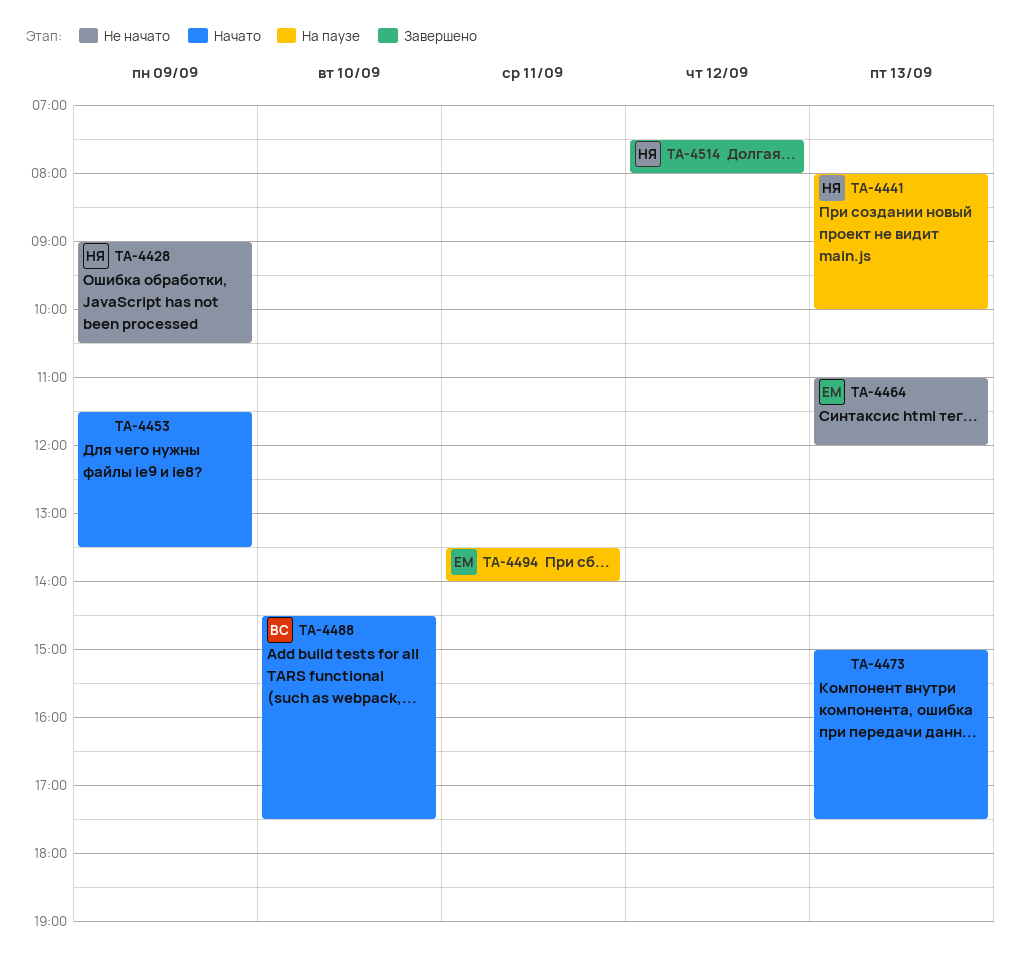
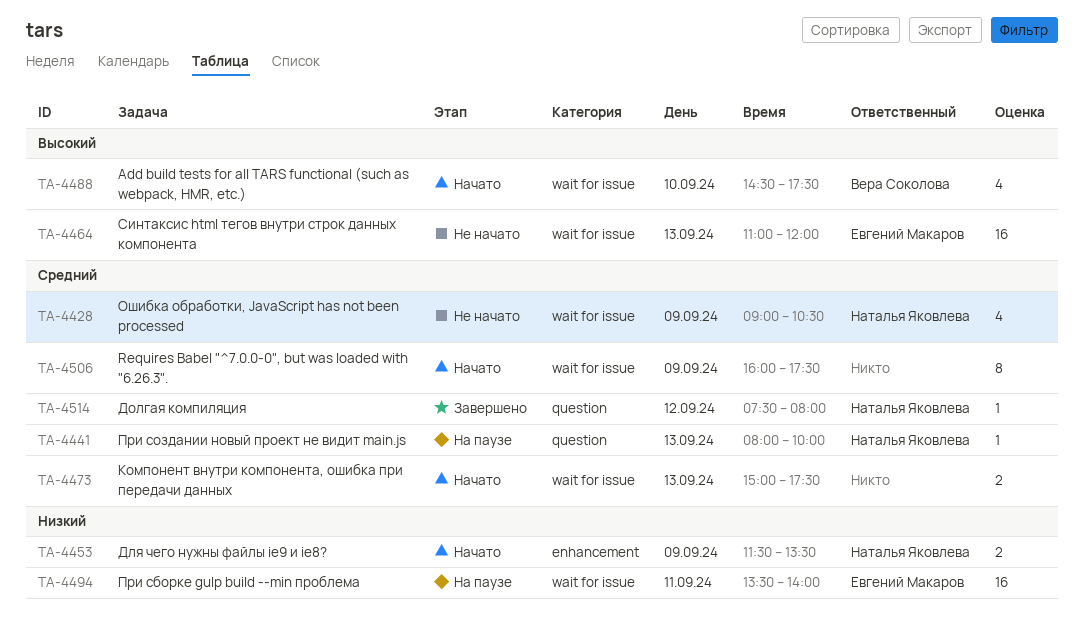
TA-4453, owner: none -> Наталья Яковлева
TA-4506: none -> present

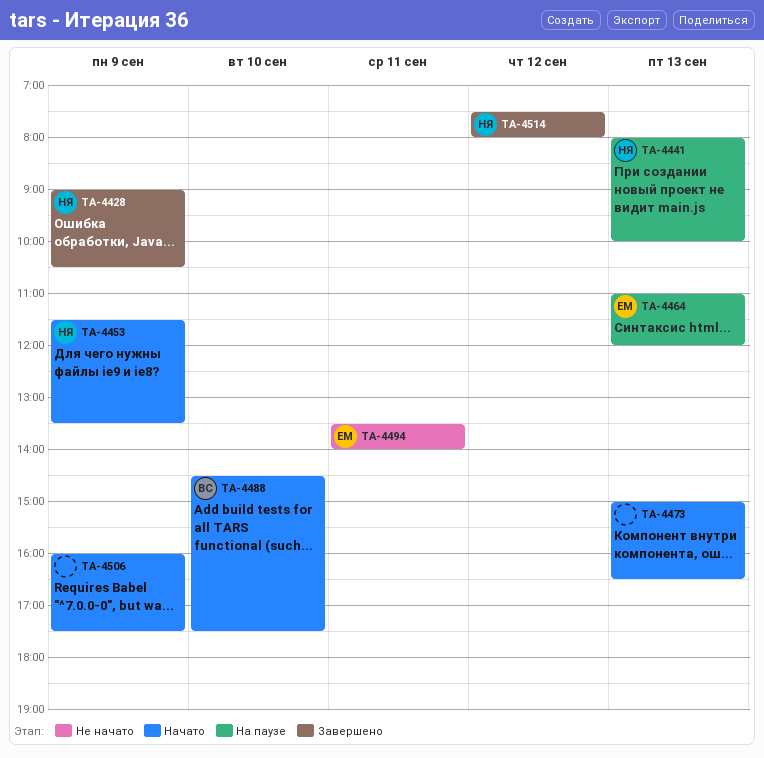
TA-4428, status: Не начато -> Завершено
TA-4464, status: Не начато -> На паузе
TA-4473, ends: 17:30 -> 16:30
TA-4494, status: На паузе -> Не начато

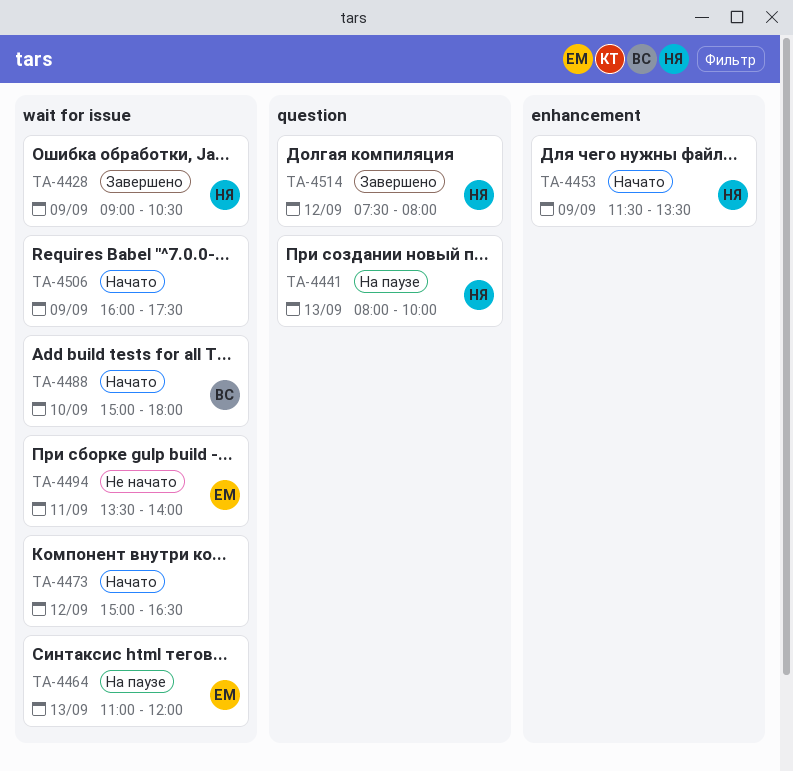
TA-4473, day: Sep 13 -> Sep 12
TA-4488, begins: 14:30 -> 15:00
TA-4488, ends: 17:30 -> 18:00

